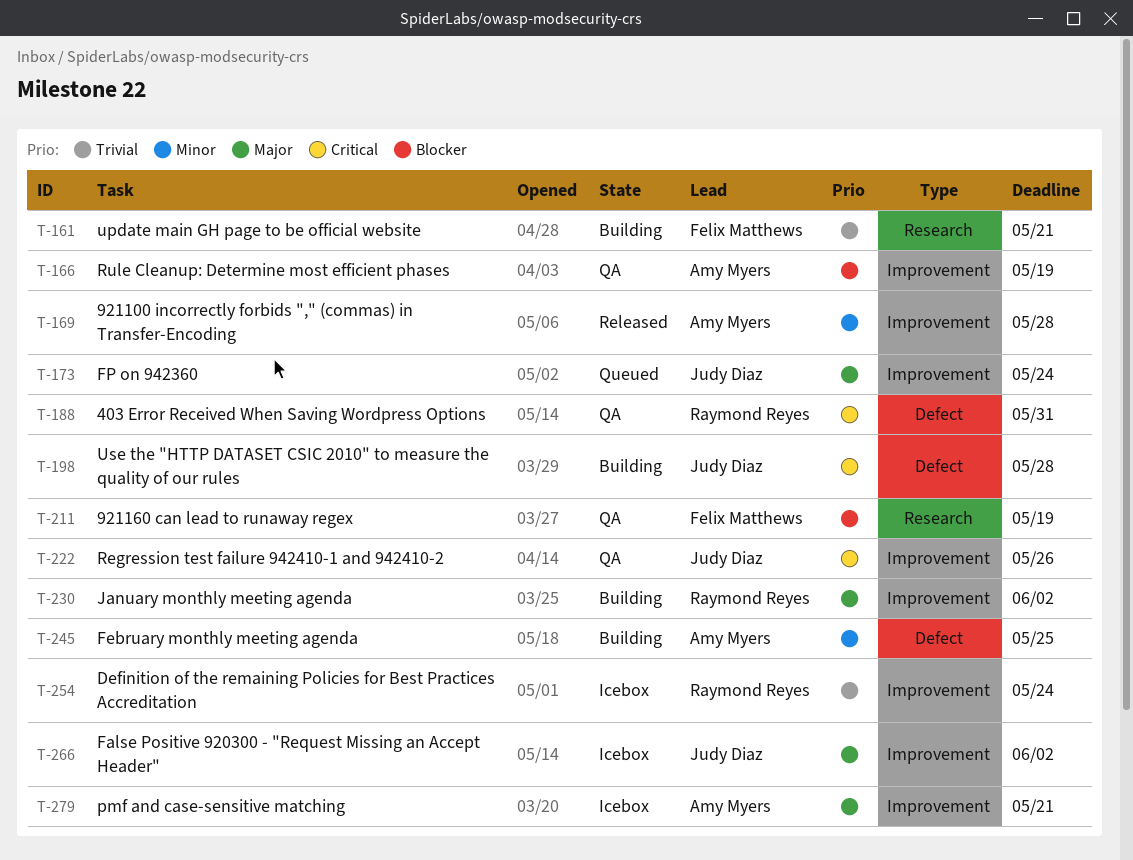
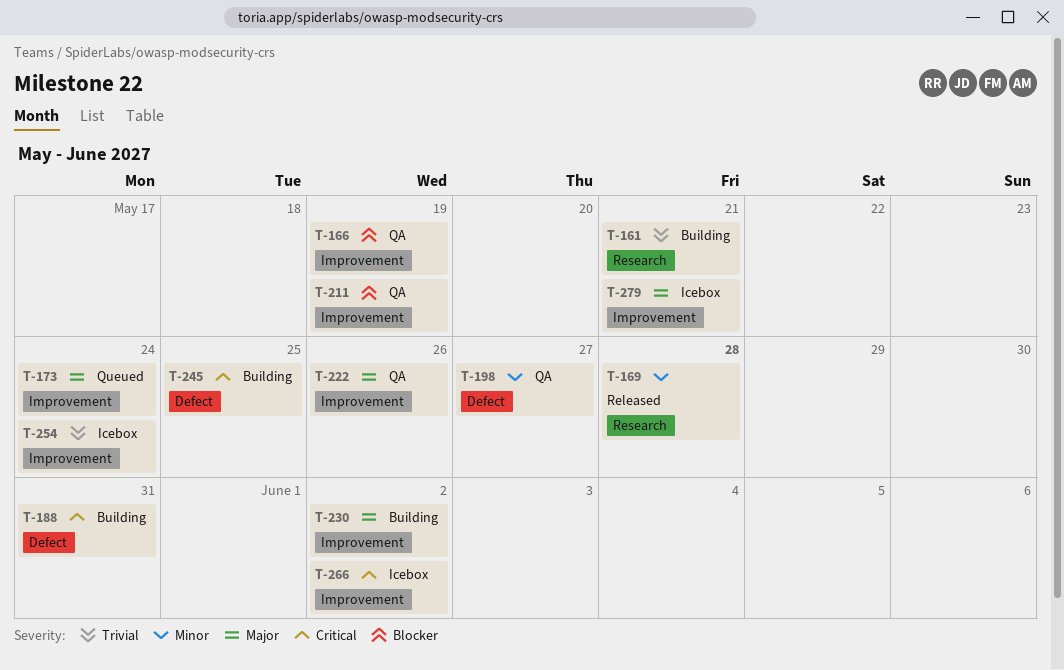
T-169, label: Improvement -> Research
T-188, status: QA -> Building
T-198, status: Building -> QA
T-198, priority: Critical -> Minor
T-198, due: May 28 -> May 27
T-211, label: Research -> Improvement
T-222, priority: Critical -> Major
T-245, priority: Minor -> Critical
T-266, priority: Major -> Critical

